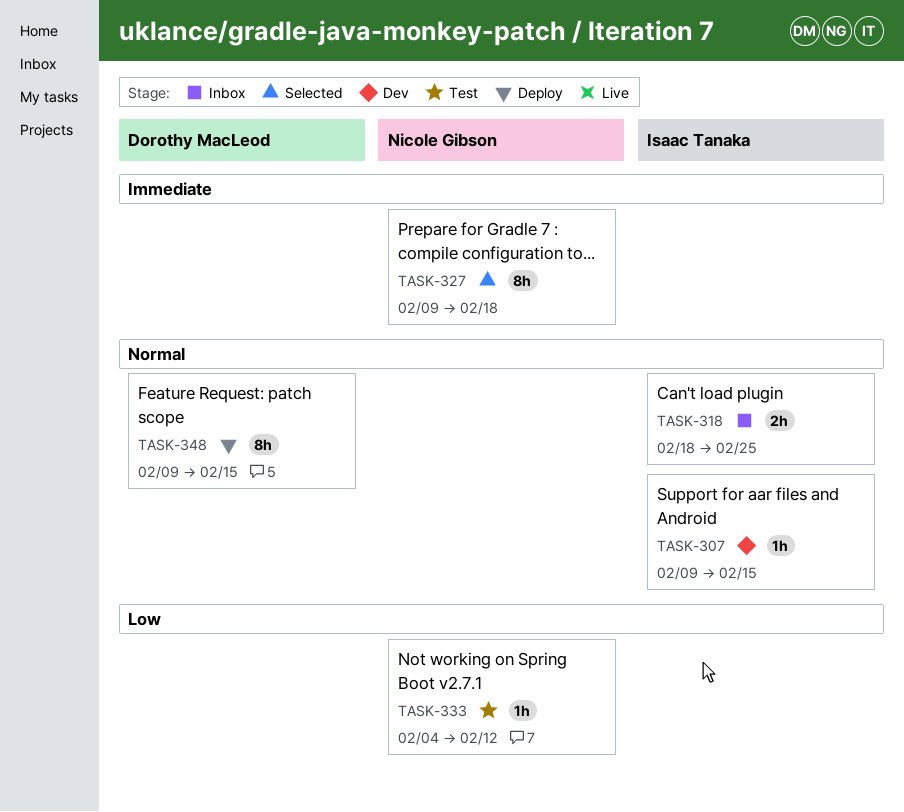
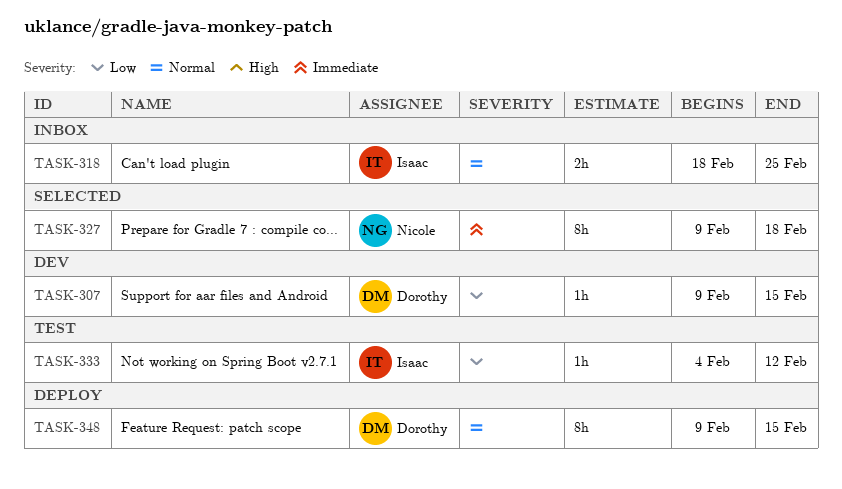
TASK-307, owner: Isaac Tanaka -> Dorothy MacLeod
TASK-307, priority: Normal -> Low
TASK-333, owner: Nicole Gibson -> Isaac Tanaka

